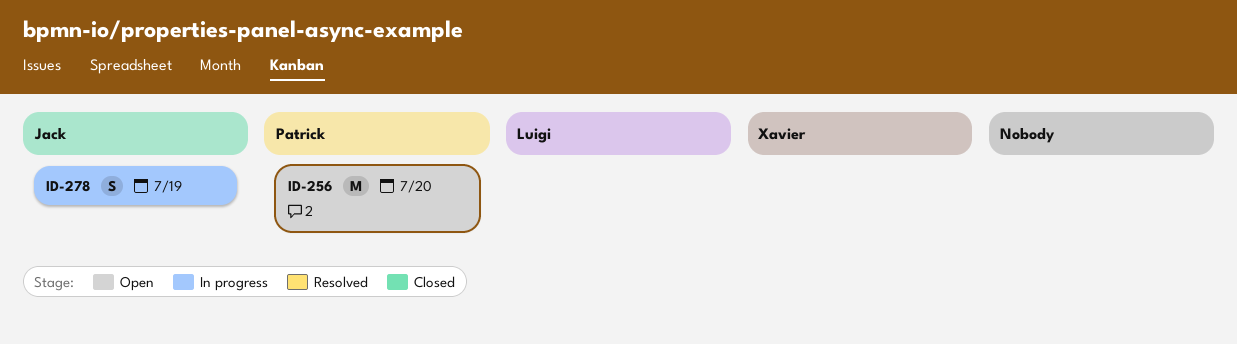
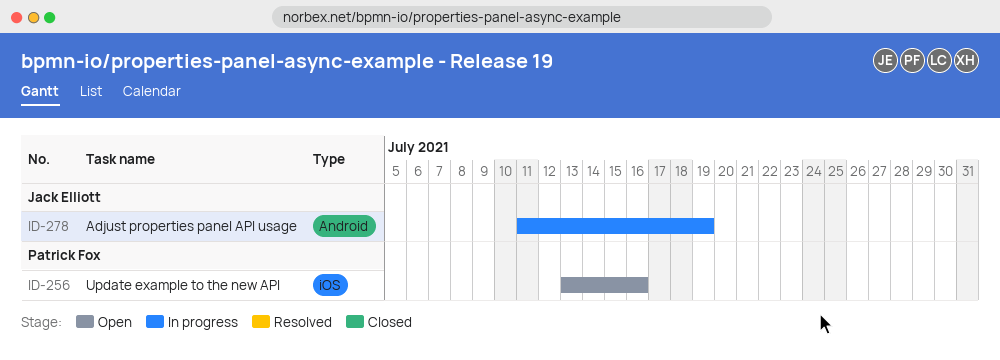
ID-256, due: Jul 20 -> Jul 16

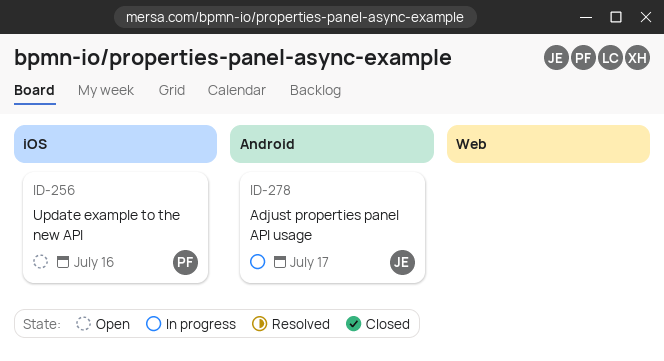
ID-278, due: Jul 19 -> Jul 17

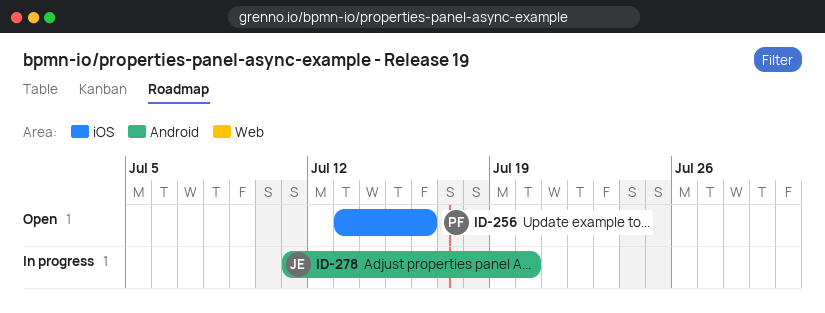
ID-278, due: Jul 17 -> Jul 20

